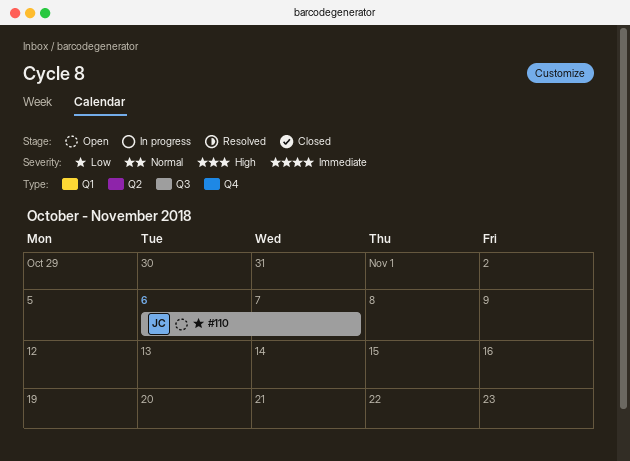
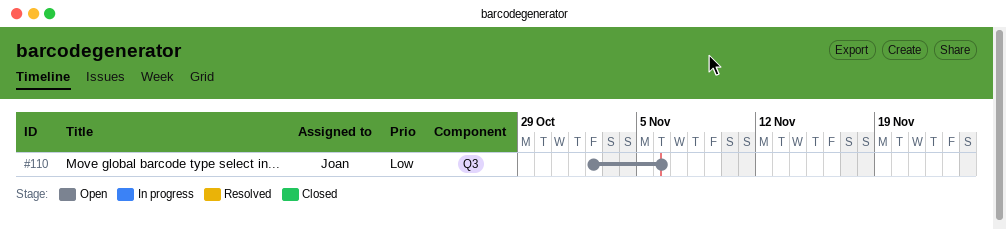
#110, start: Nov 6 -> Nov 2
#110, due: Nov 7 -> Nov 6

